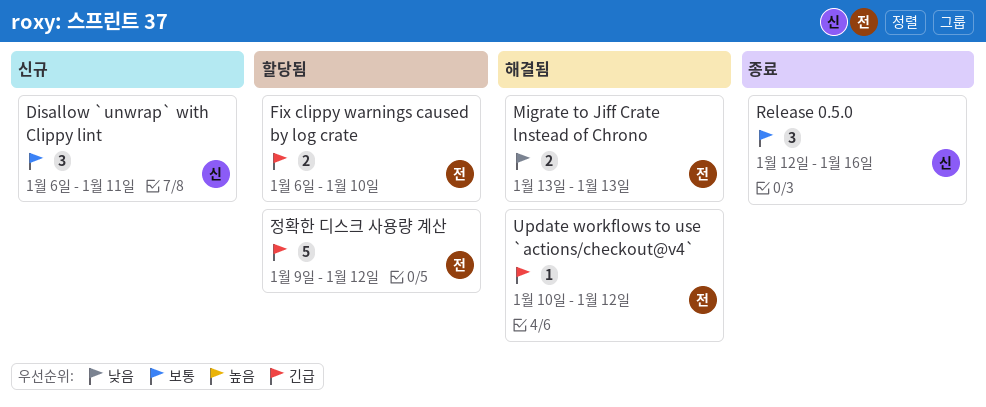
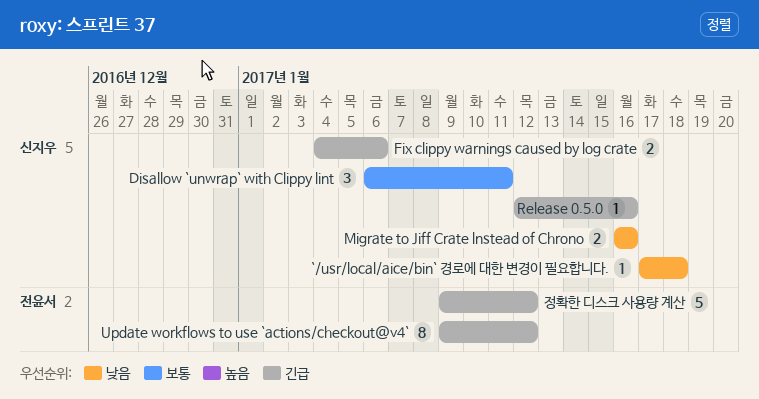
`/usr/local/aice/bin` 경로에 대한 변경이 필요합니다.: none -> present
Fix clippy warnings caused by log crate, owner: 전윤서 -> 신지우
Fix clippy warnings caused by log crate, start: Jan 6 -> Jan 4
Fix clippy warnings caused by log crate, due: Jan 10 -> Jan 6
Migrate to Jiff Crate lnstead of Chrono, owner: 전윤서 -> 신지우
Migrate to Jiff Crate lnstead of Chrono, start: Jan 13 -> Jan 16
Migrate to Jiff Crate lnstead of Chrono, due: Jan 13 -> Jan 16
Release 0.5.0, priority: 보통 -> 긴급
Release 0.5.0, estimate: 3 -> 1
Update workflows to use `actions/checkout@v4`, estimate: 1 -> 8
Update workflows to use `actions/checkout@v4`, start: Jan 10 -> Jan 9

